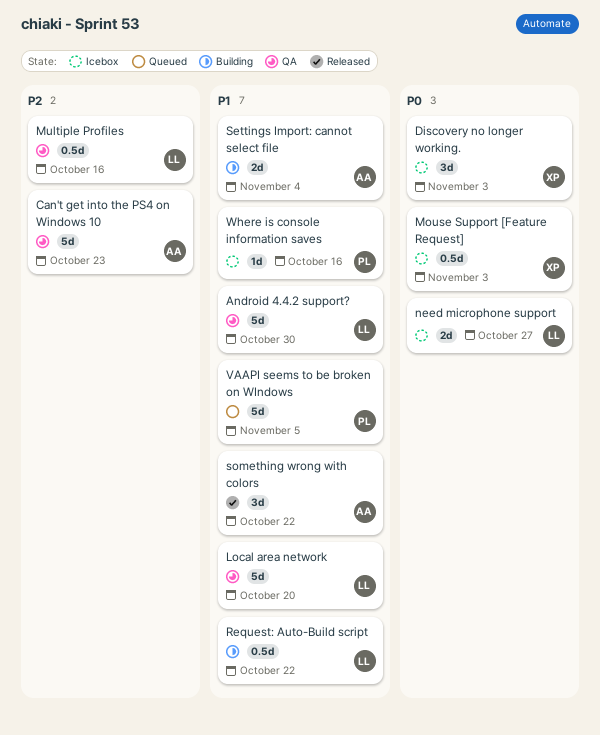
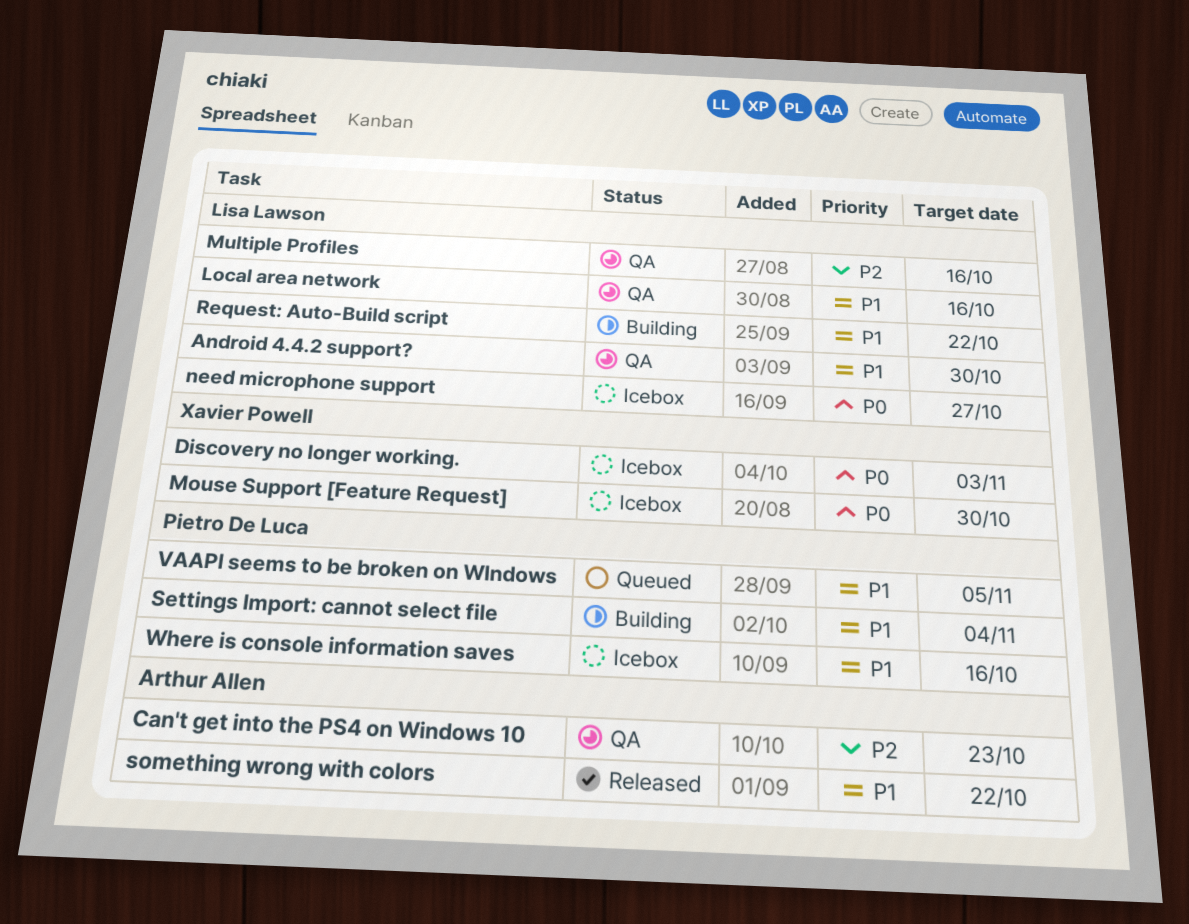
Local area network, due: Oct 20 -> Oct 16
Mouse Support [Feature Request], due: Nov 3 -> Oct 30
Settings Import: cannot select file, owner: Arthur Allen -> Pietro De Luca

